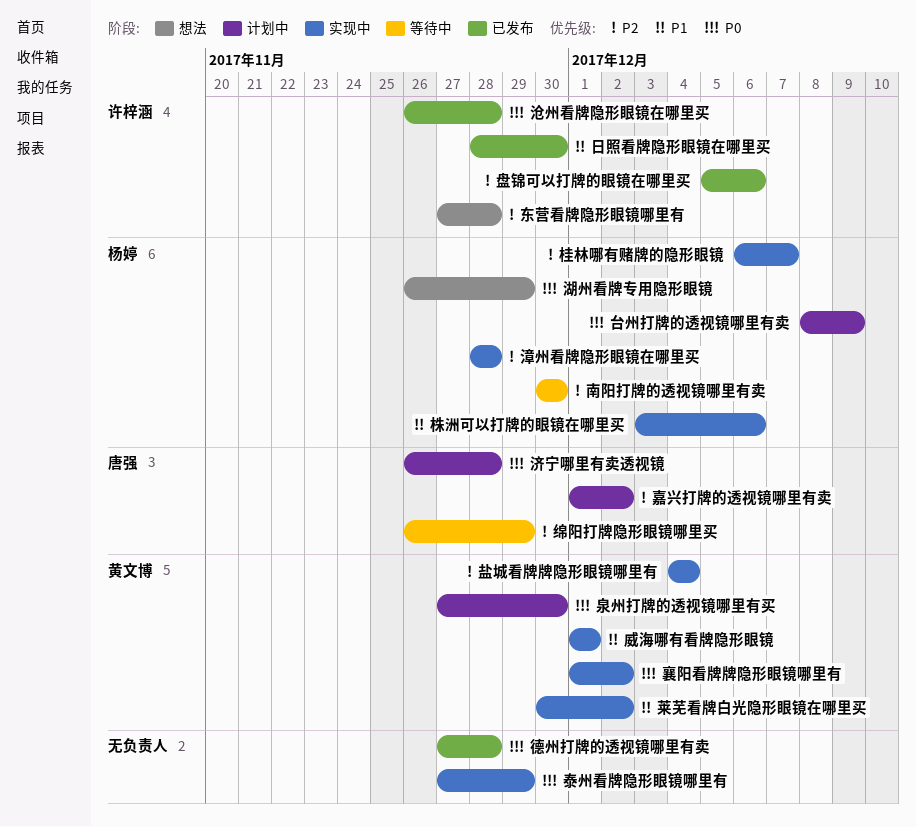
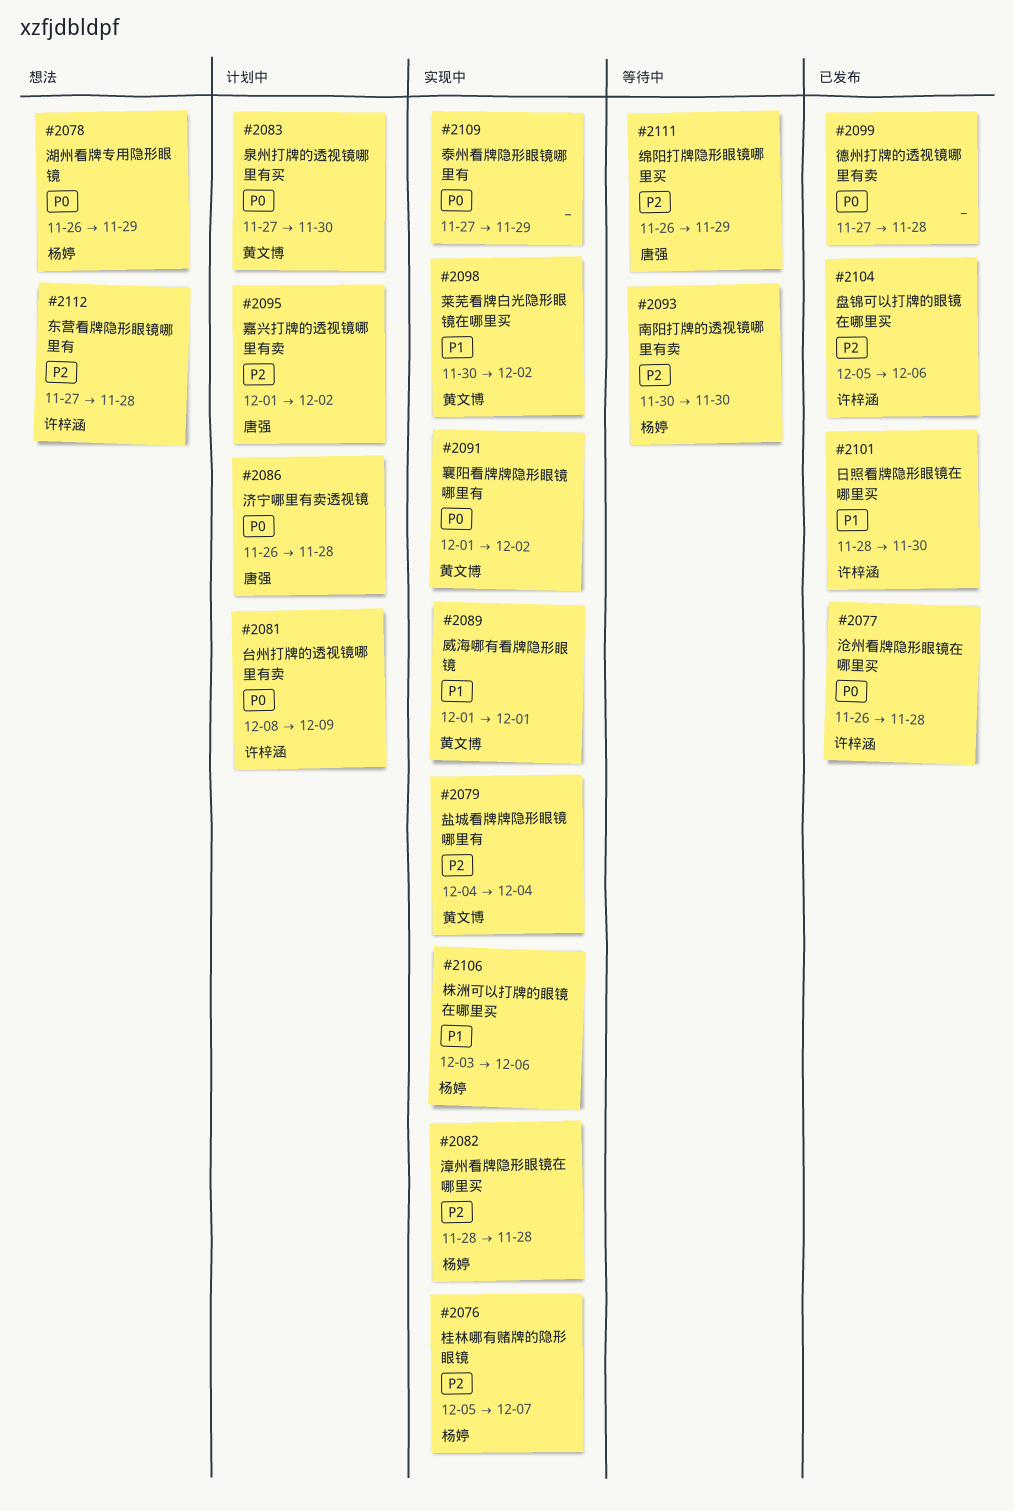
台州打牌的透视镜哪里有卖, owner: 杨婷 -> 许梓涵
桂林哪有赌牌的隐形眼镜, start: Dec 6 -> Dec 5

